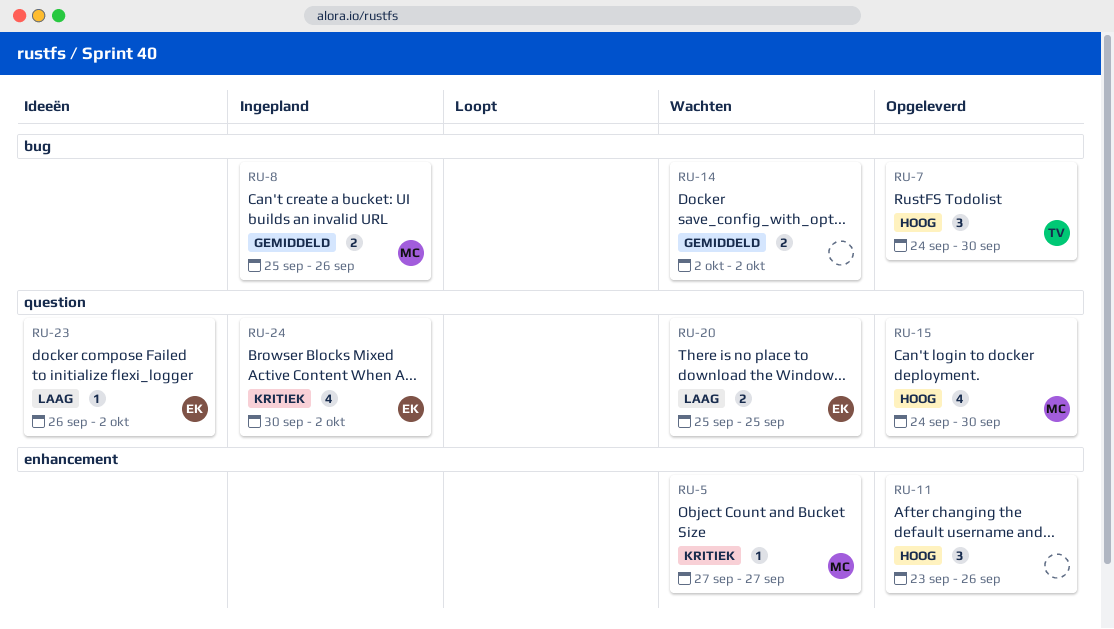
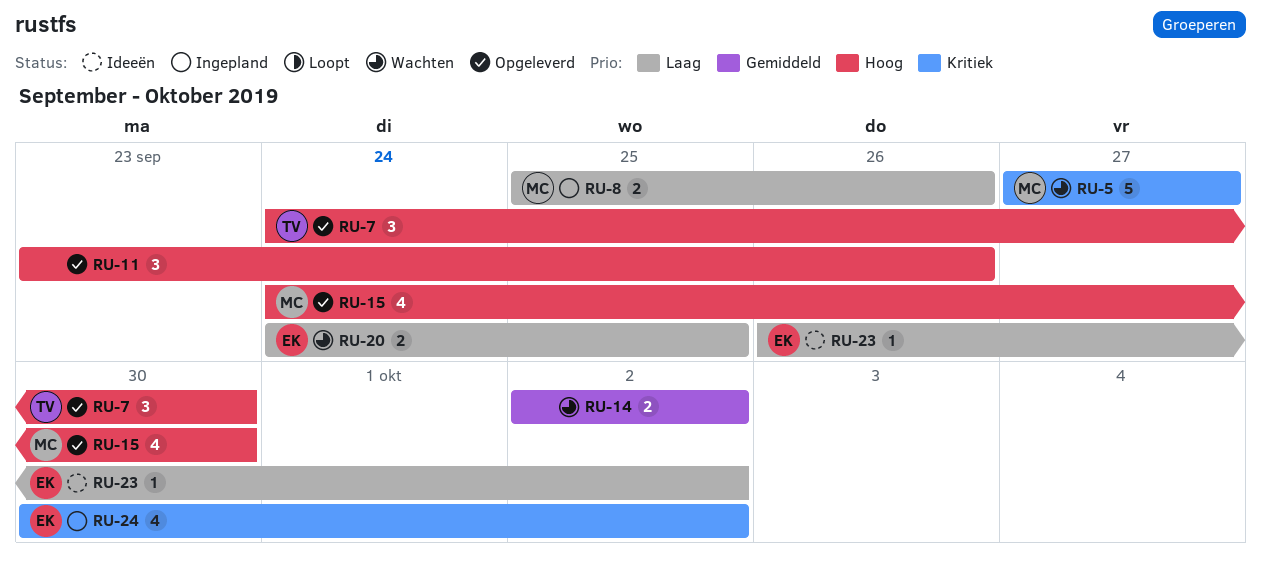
RU-5, estimate: 1 -> 5
RU-8, priority: Gemiddeld -> Laag
RU-20, start: Sep 25 -> Sep 24

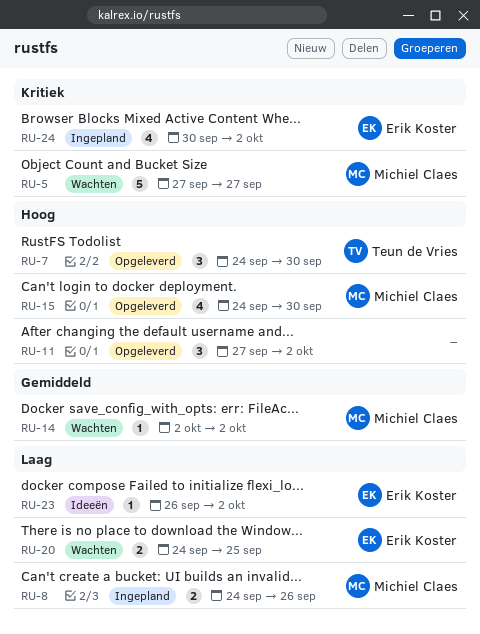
RU-8, start: Sep 25 -> Sep 24
RU-11, start: Sep 23 -> Sep 27
RU-11, due: Sep 26 -> Oct 2
RU-14, owner: none -> Michiel Claes
RU-14, estimate: 2 -> 1

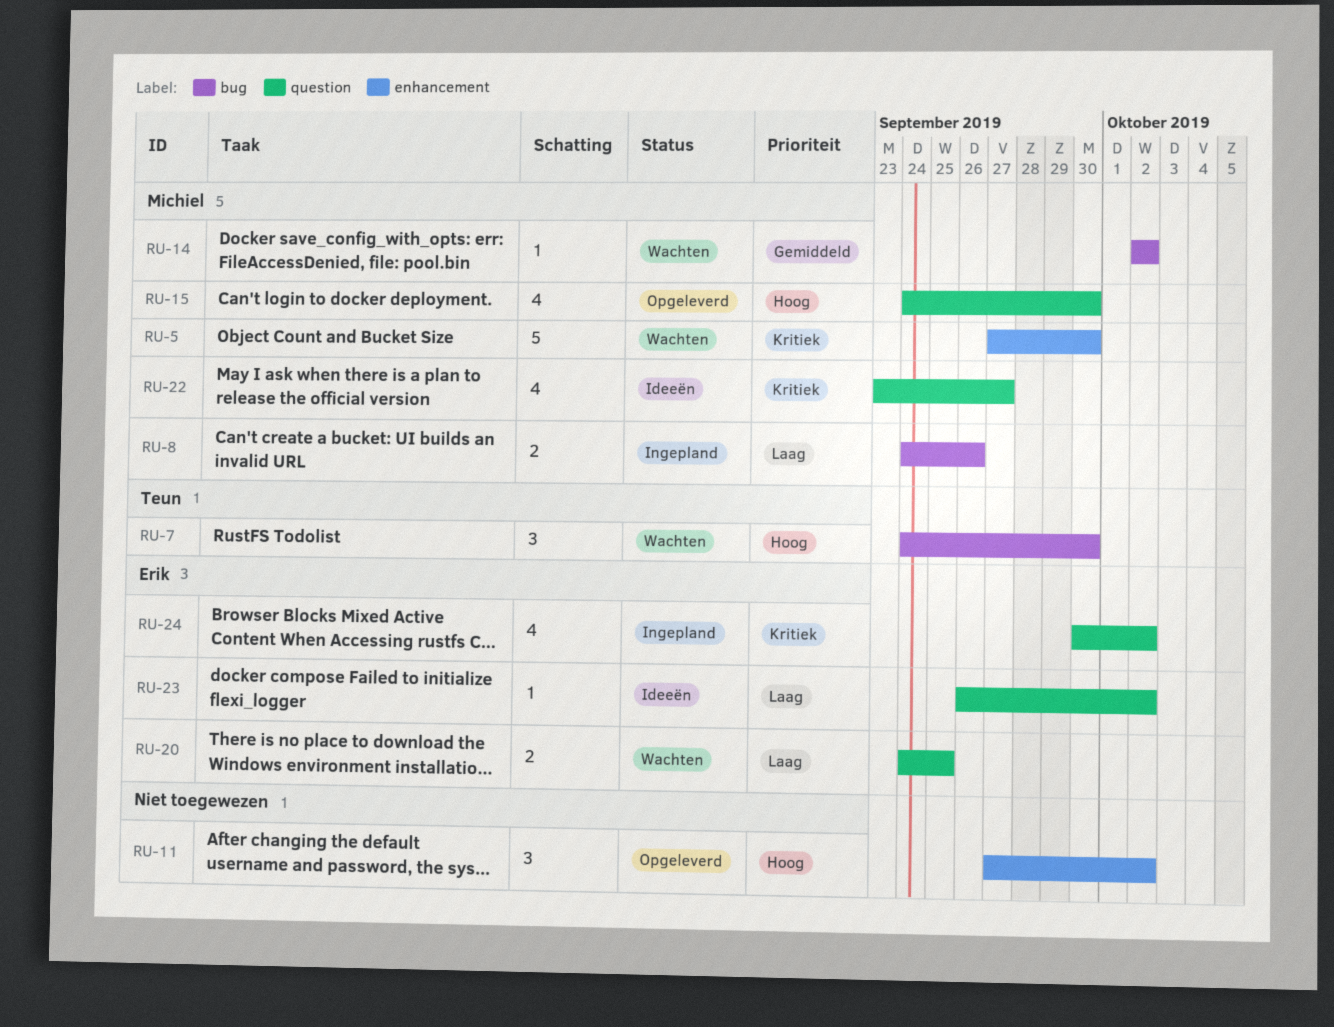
RU-5, due: Sep 27 -> Sep 30
RU-7, status: Opgeleverd -> Wachten
RU-22: none -> present

